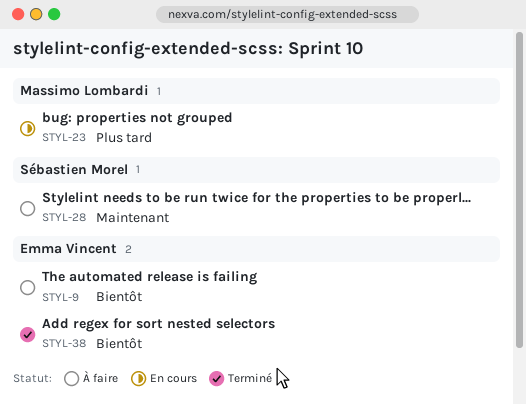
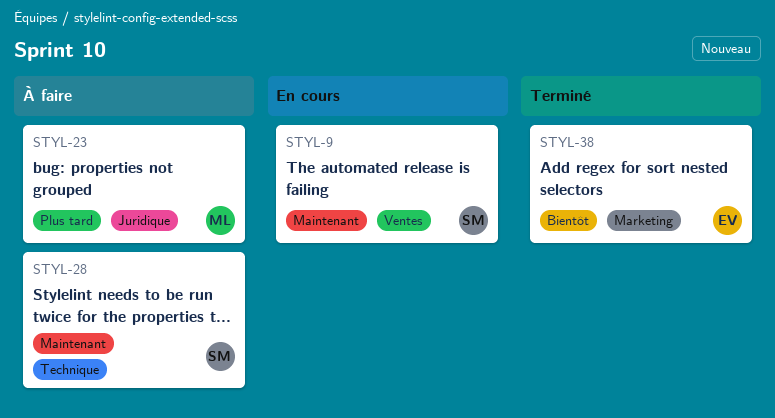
STYL-9, status: À faire -> En cours
STYL-9, owner: Emma Vincent -> Sébastien Morel
STYL-9, priority: Bientôt -> Maintenant
STYL-23, status: En cours -> À faire

